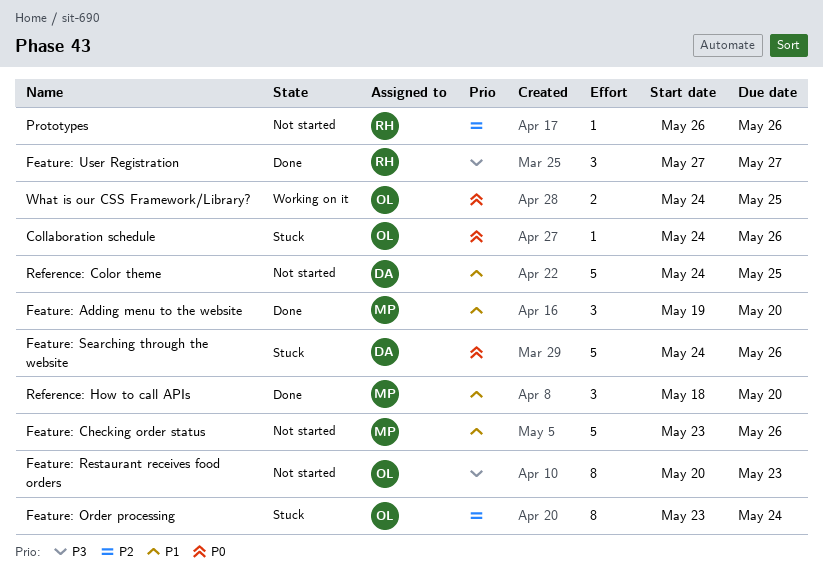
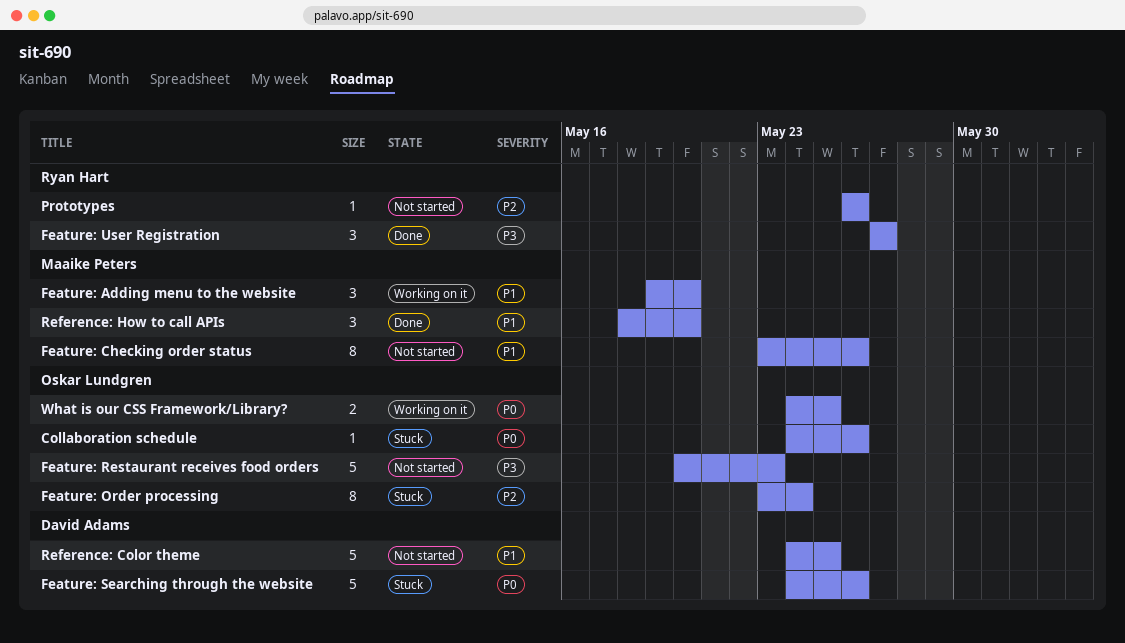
Feature: Adding menu to the website, status: Done -> Working on it
Feature: Checking order status, estimate: 5 -> 8
Feature: Restaurant receives food orders, estimate: 8 -> 5

